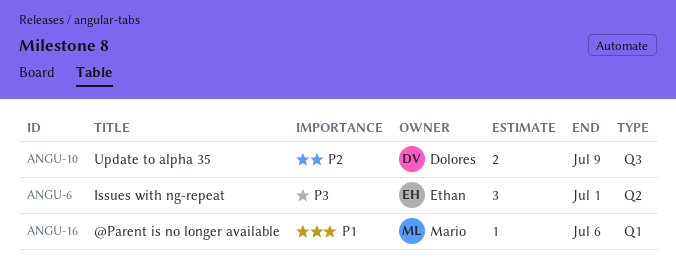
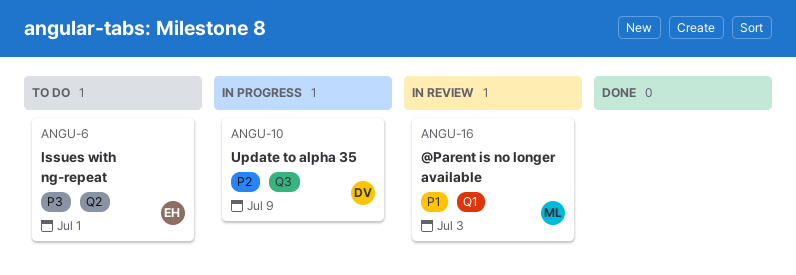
ANGU-16, due: Jul 6 -> Jul 3

